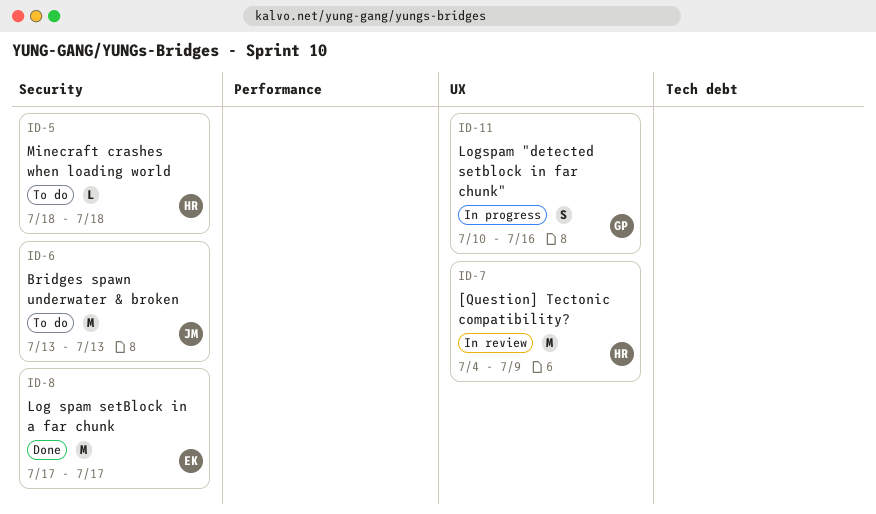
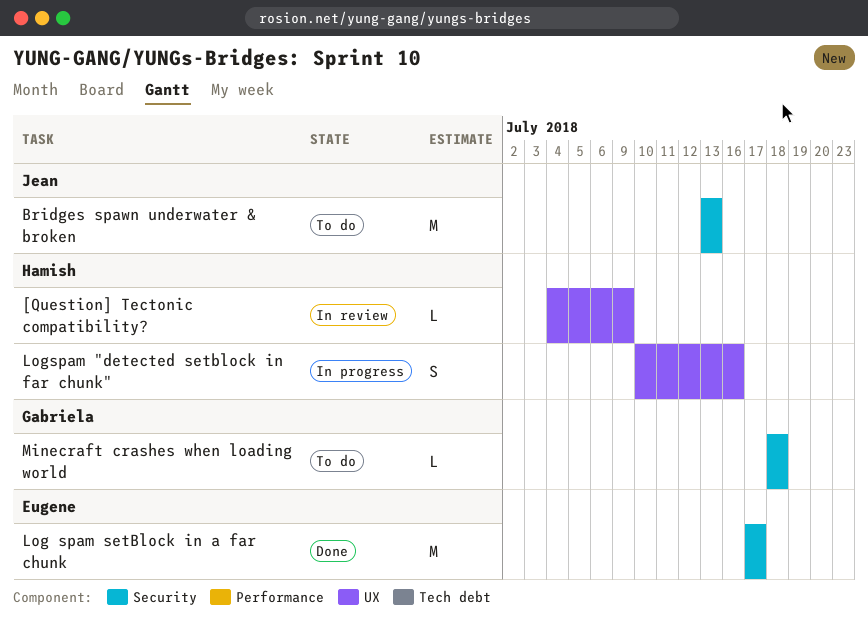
[Question] Tectonic compatibility?, estimate: M -> L
Logspam "detected setblock in far chunk", owner: Gabriela -> Hamish
Minecraft crashes when loading world, owner: Hamish -> Gabriela

